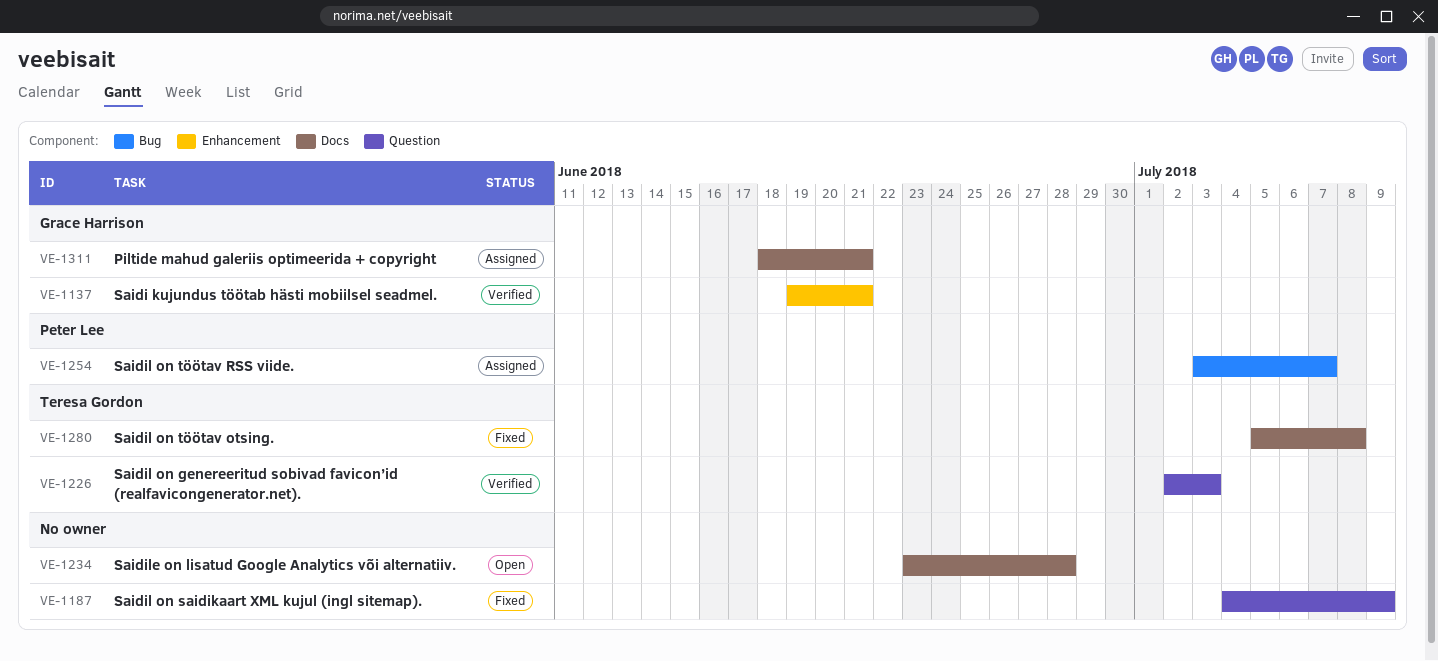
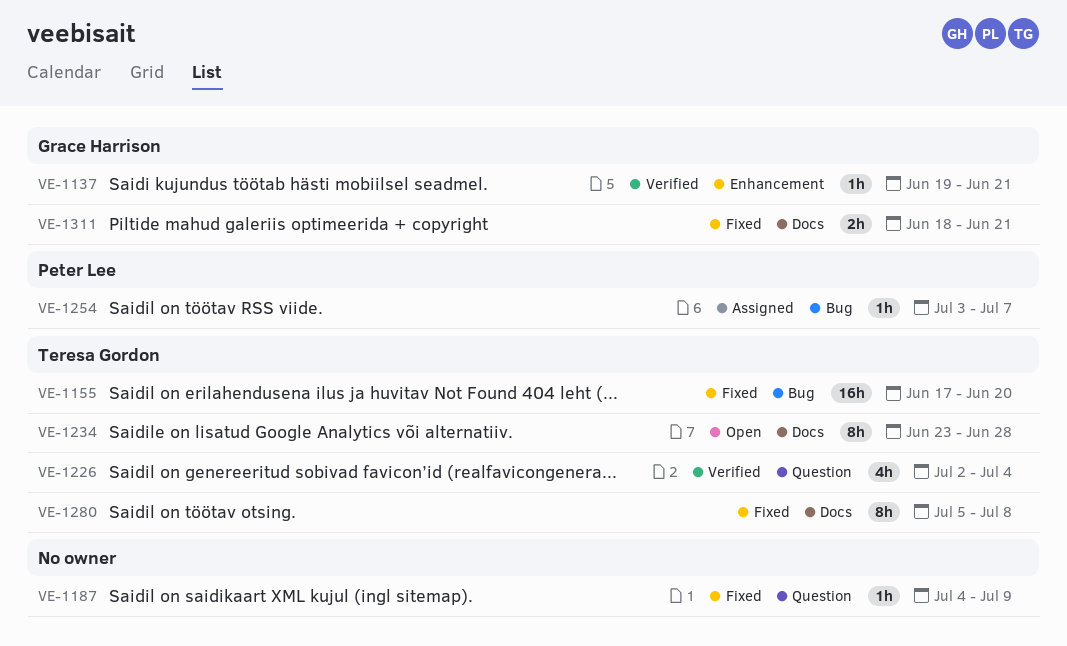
VE-1155: none -> present
VE-1226, due: Jul 3 -> Jul 4
VE-1234, owner: none -> Teresa Gordon
VE-1311, status: Assigned -> Fixed

